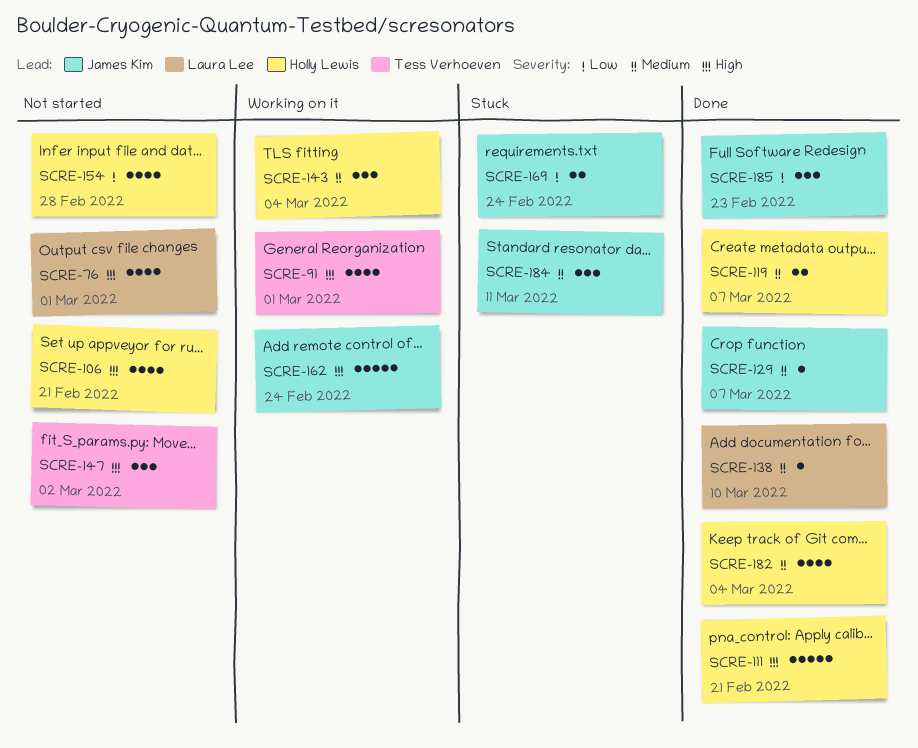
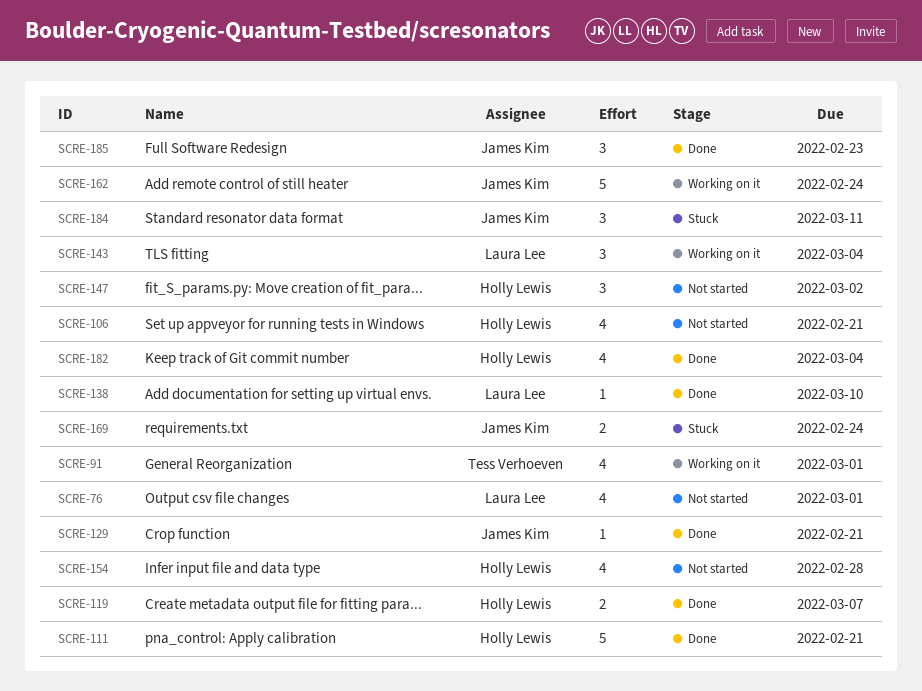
SCRE-129, due: Mar 7 -> Feb 21
SCRE-143, owner: Holly Lewis -> Laura Lee
SCRE-147, owner: Tess Verhoeven -> Holly Lewis

